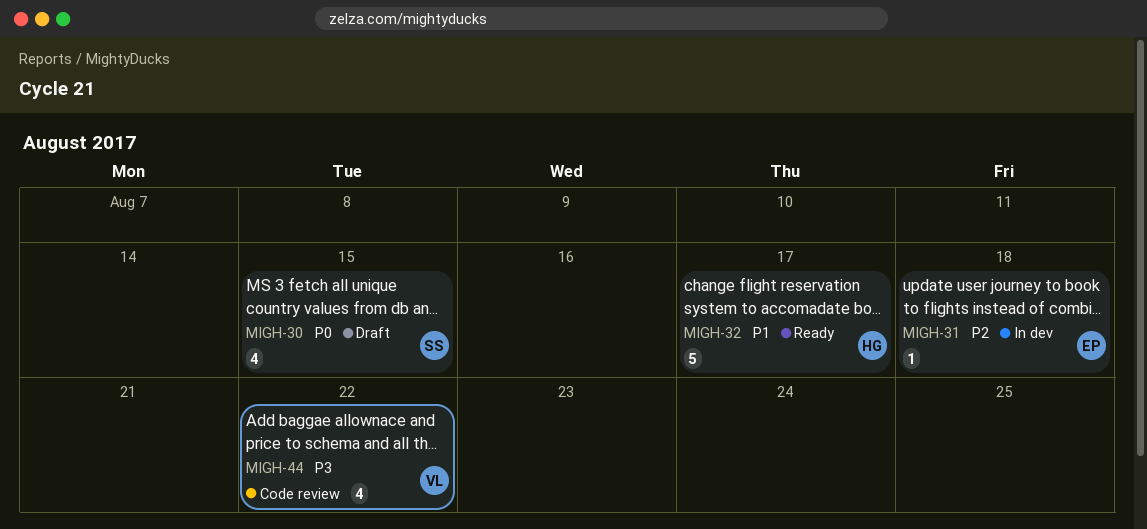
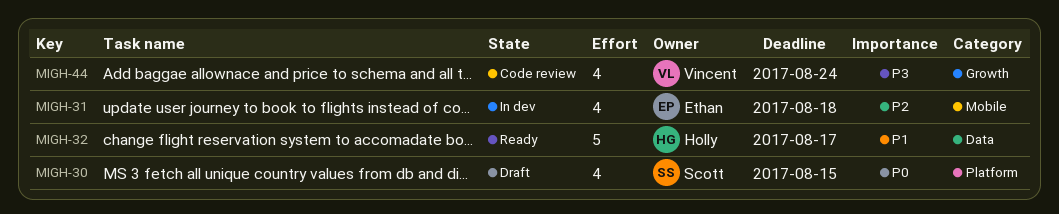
MIGH-31, estimate: 1 -> 4
MIGH-44, due: Aug 22 -> Aug 24

